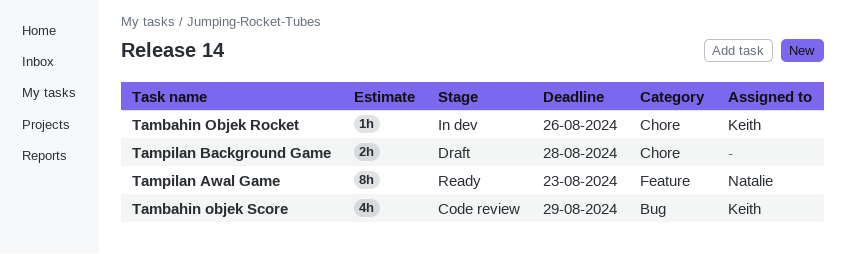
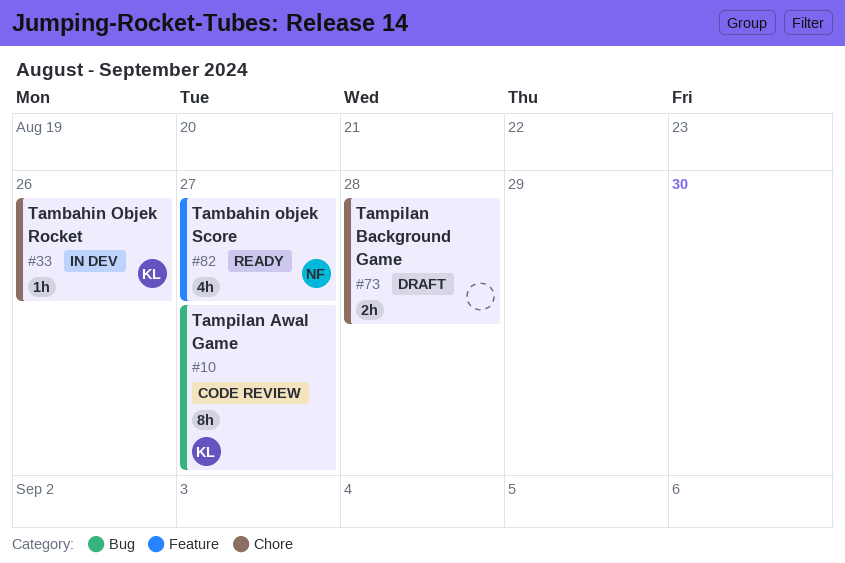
Tambahin objek Score, status: Code review -> Ready
Tambahin objek Score, owner: Keith -> Natalie
Tambahin objek Score, label: Bug -> Feature
Tambahin objek Score, due: Aug 29 -> Aug 27
Tampilan Awal Game, status: Ready -> Code review
Tampilan Awal Game, owner: Natalie -> Keith
Tampilan Awal Game, label: Feature -> Bug
Tampilan Awal Game, due: Aug 23 -> Aug 27

